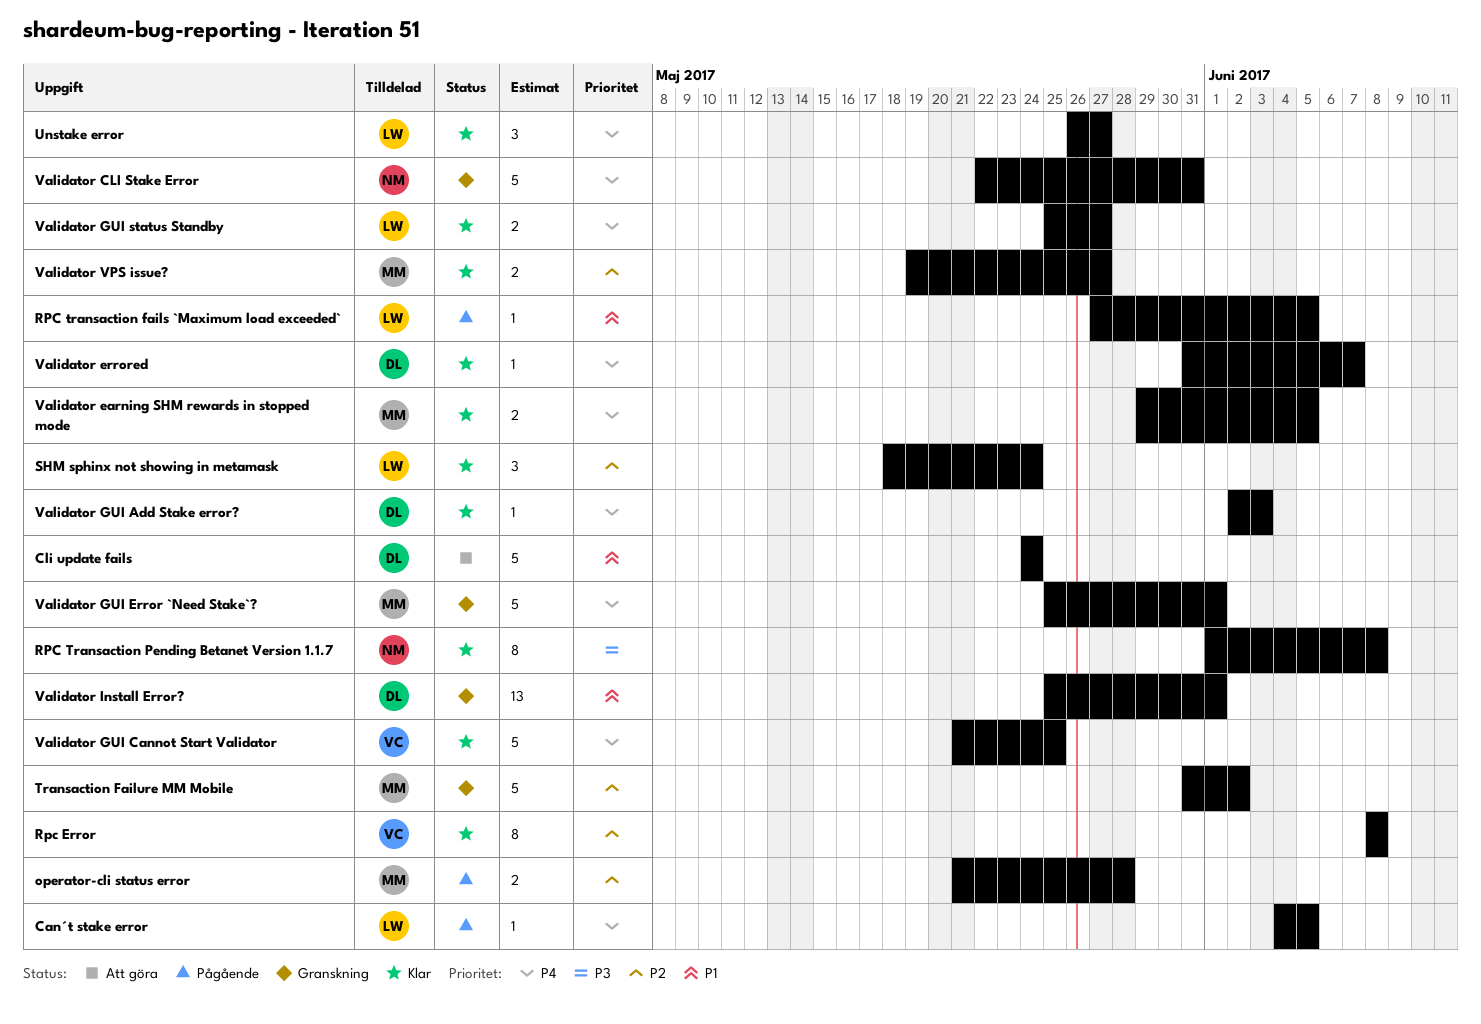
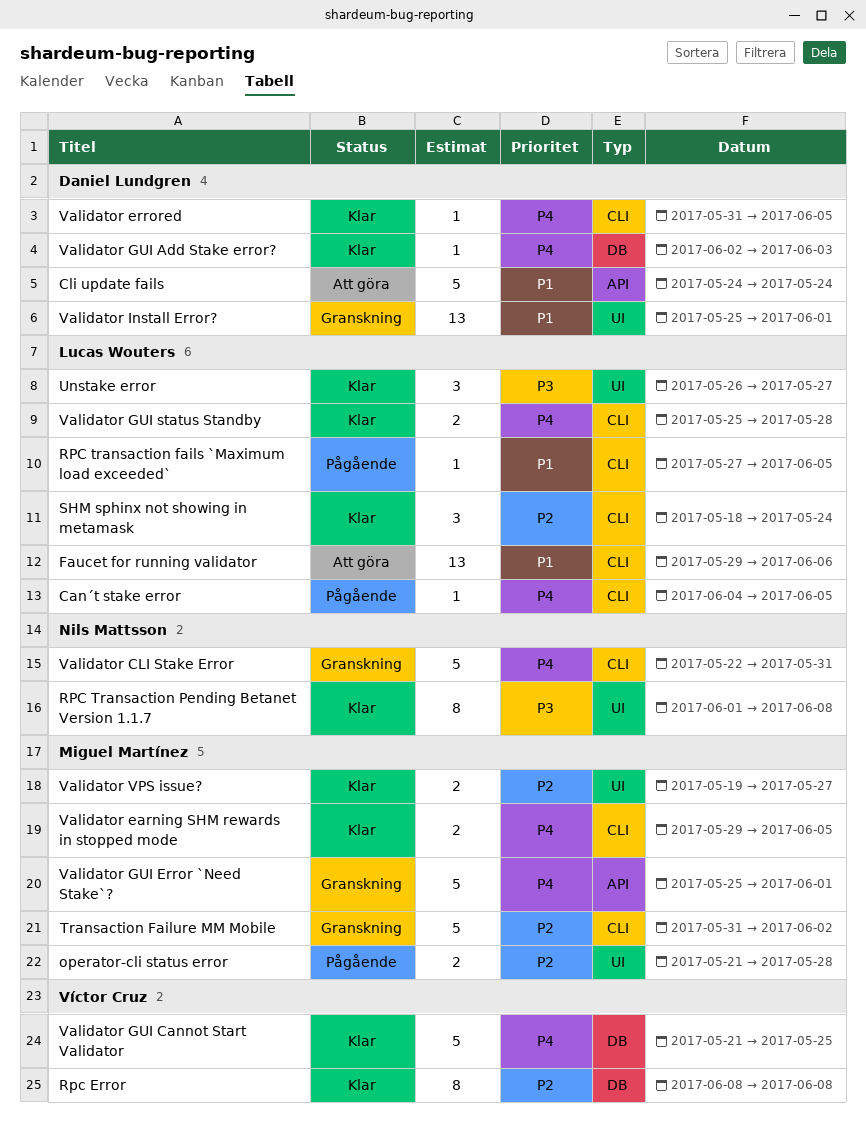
Faucet for running validator: none -> present
Unstake error, priority: P4 -> P3
Validator errored, due: Jun 7 -> Jun 5
Validator GUI status Standby, due: May 27 -> May 28

